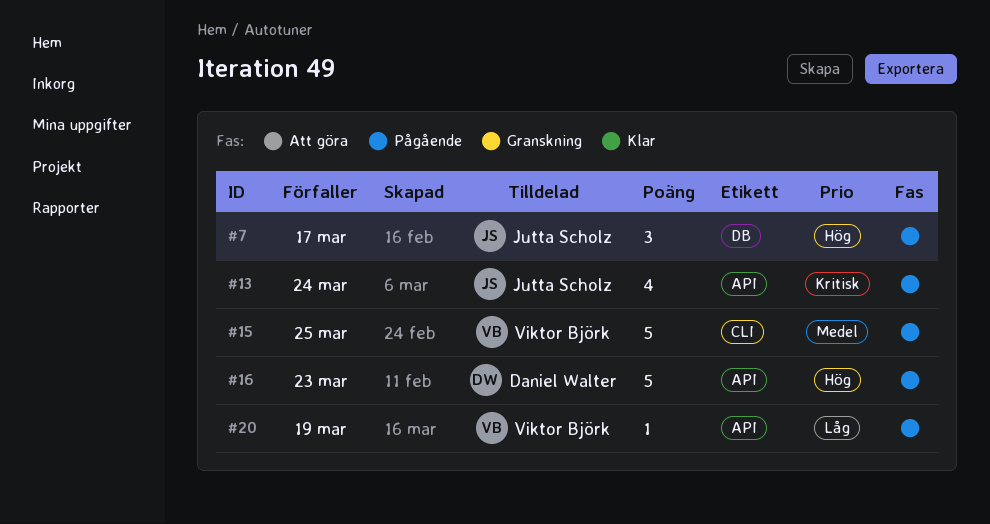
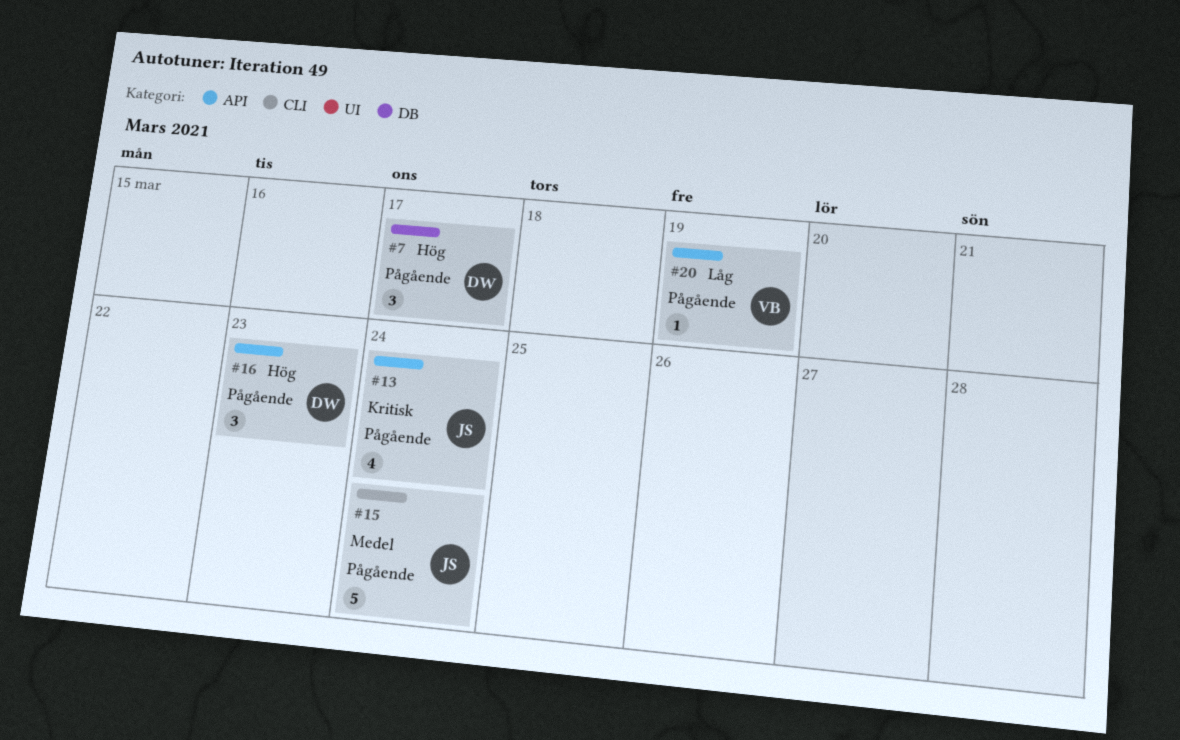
#7, owner: Jutta Scholz -> Daniel Walter
#15, owner: Viktor Björk -> Jutta Scholz
#15, due: Mar 25 -> Mar 24
#16, estimate: 5 -> 3

